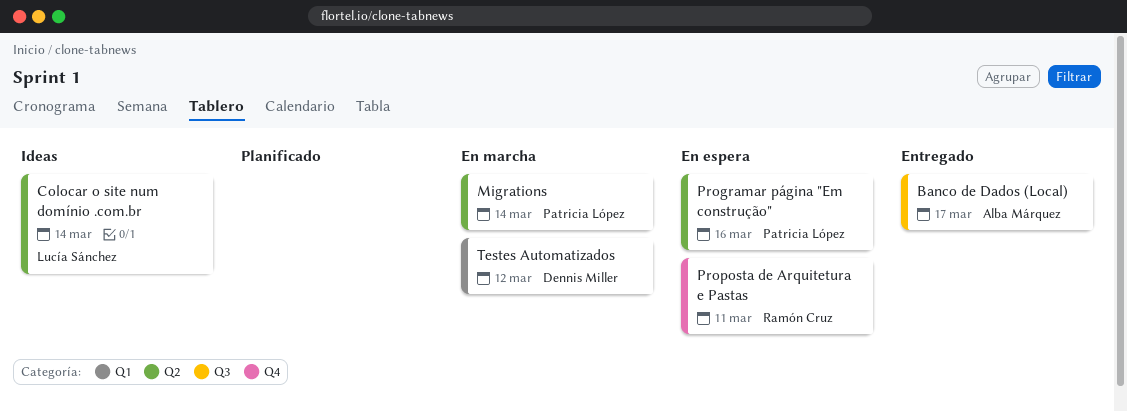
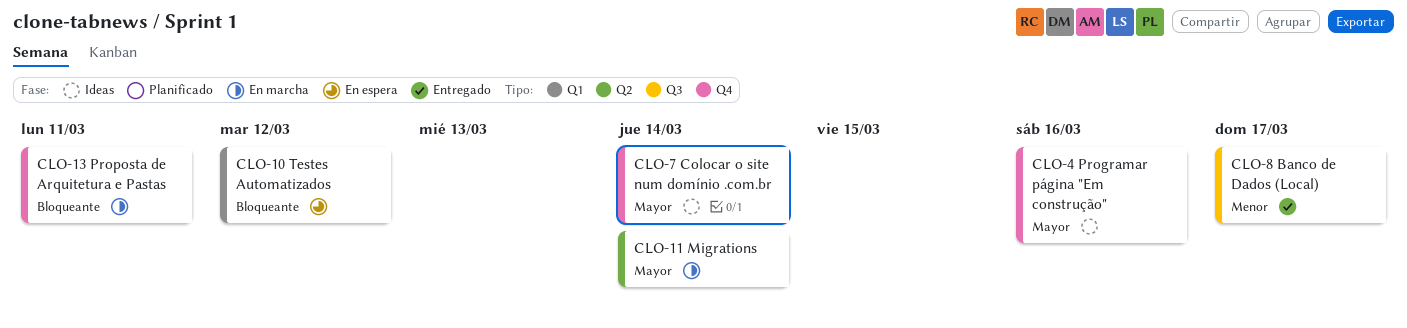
Colocar o site num domínio .com.br, label: Q2 -> Q4
Programar página "Em construção", status: En espera -> Ideas
Programar página "Em construção", label: Q2 -> Q4
Proposta de Arquitetura e Pastas, status: En espera -> En marcha
Testes Automatizados, status: En marcha -> En espera

